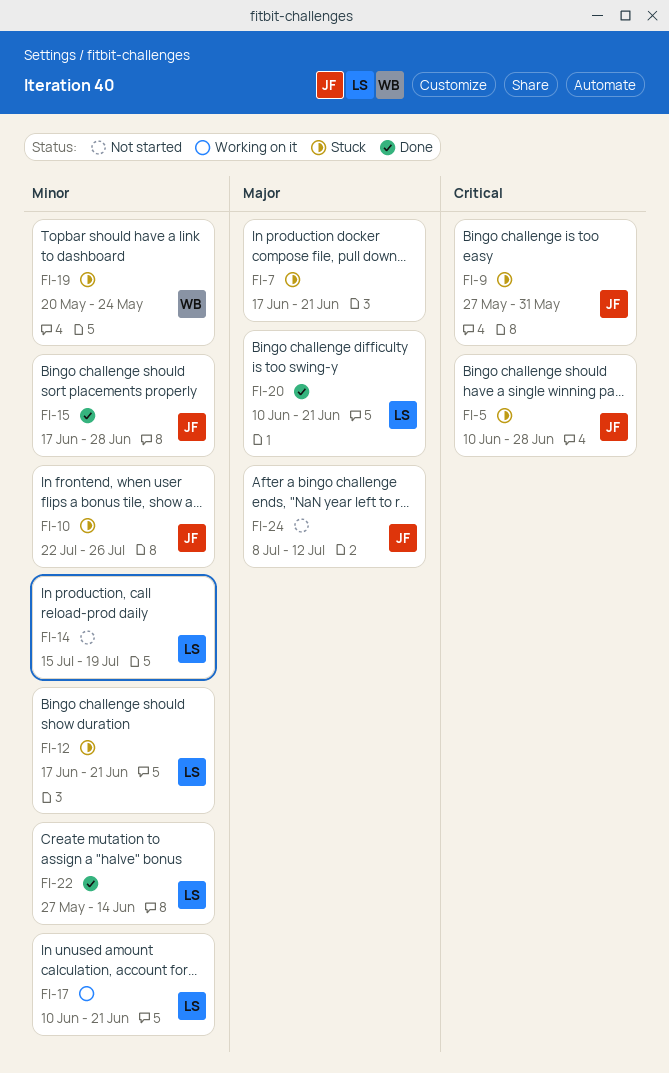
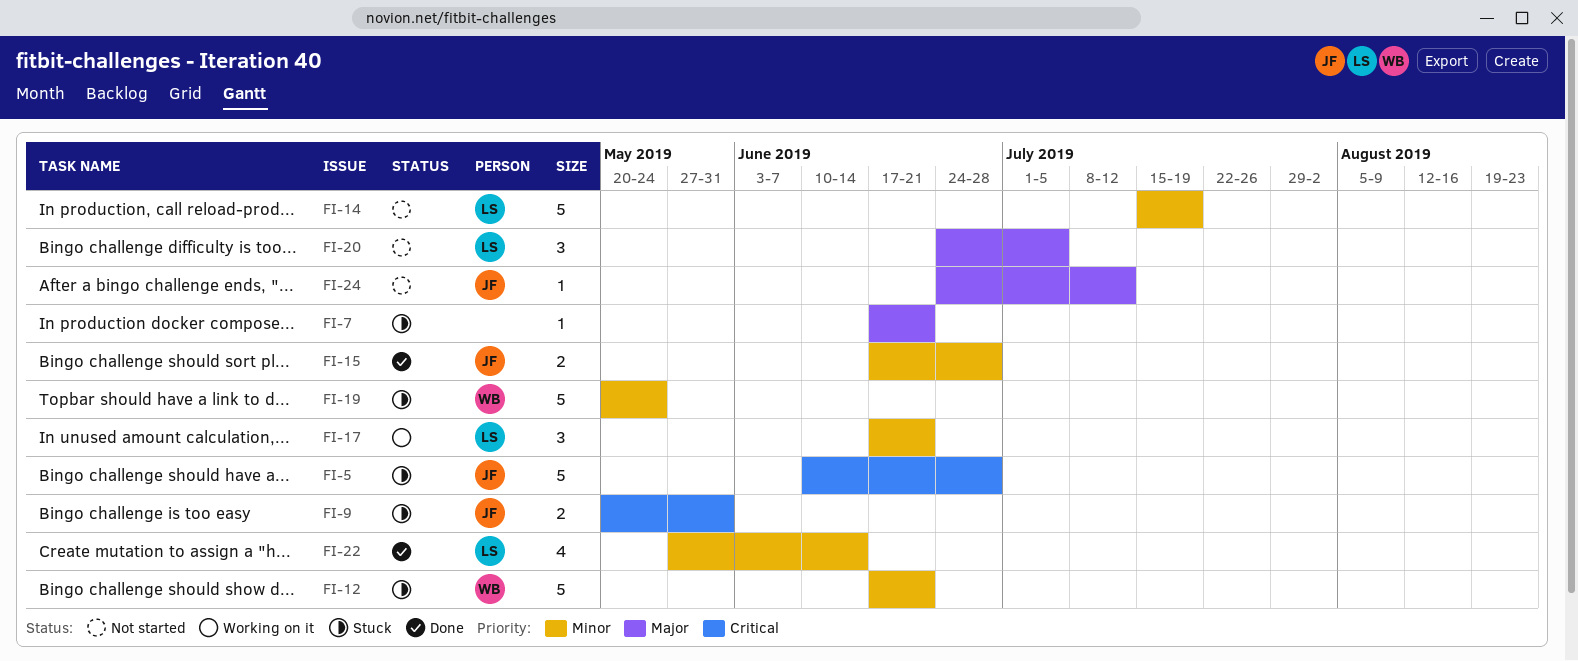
FI-9, start: May 27 -> May 20
FI-10: present -> none
FI-12, owner: LS -> WB
FI-17, start: Jun 10 -> Jun 17
FI-20, status: Done -> Not started
FI-20, start: Jun 10 -> Jun 24
FI-20, due: Jun 21 -> Jul 5
FI-24, start: Jul 8 -> Jun 24

